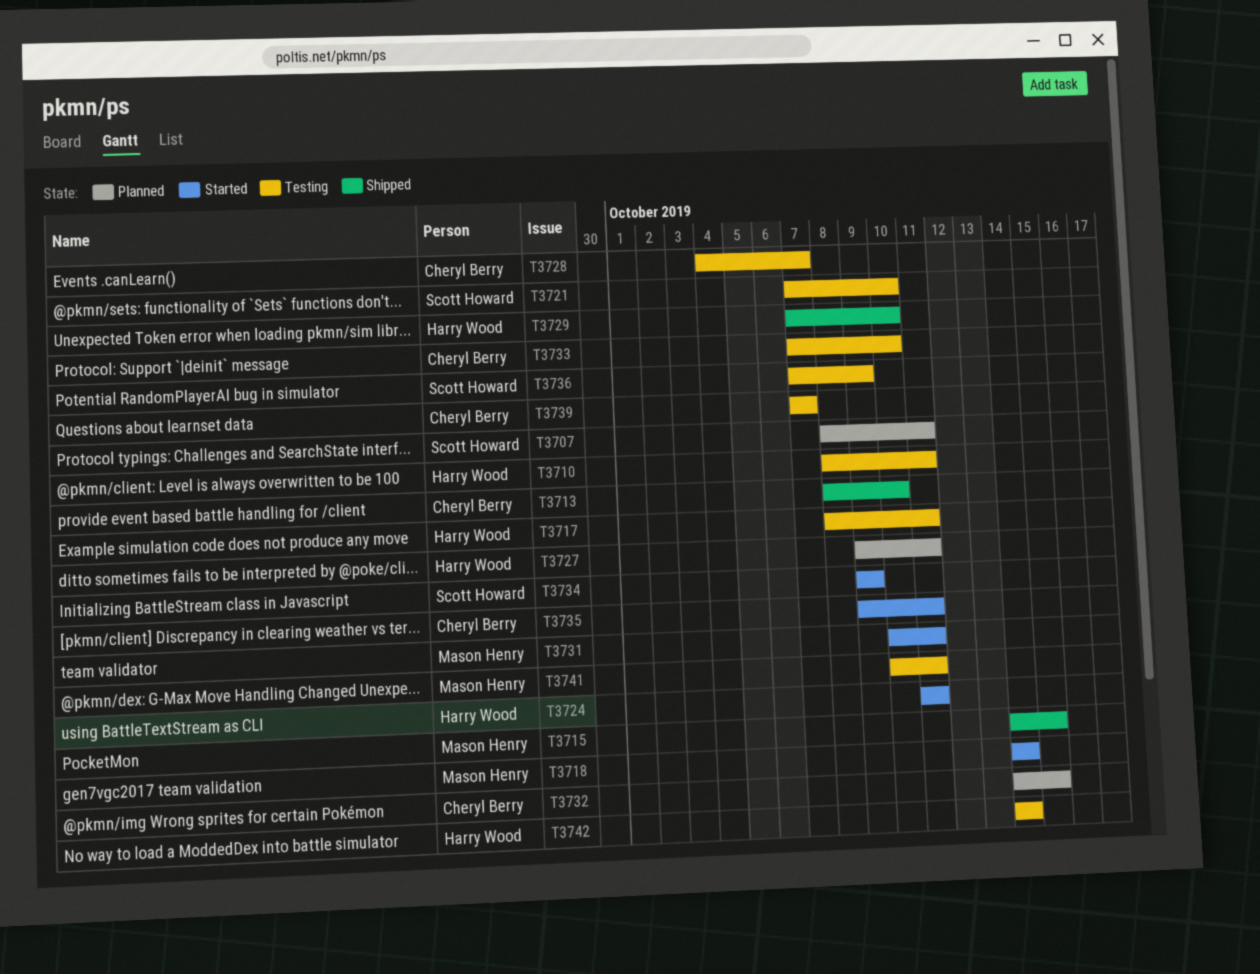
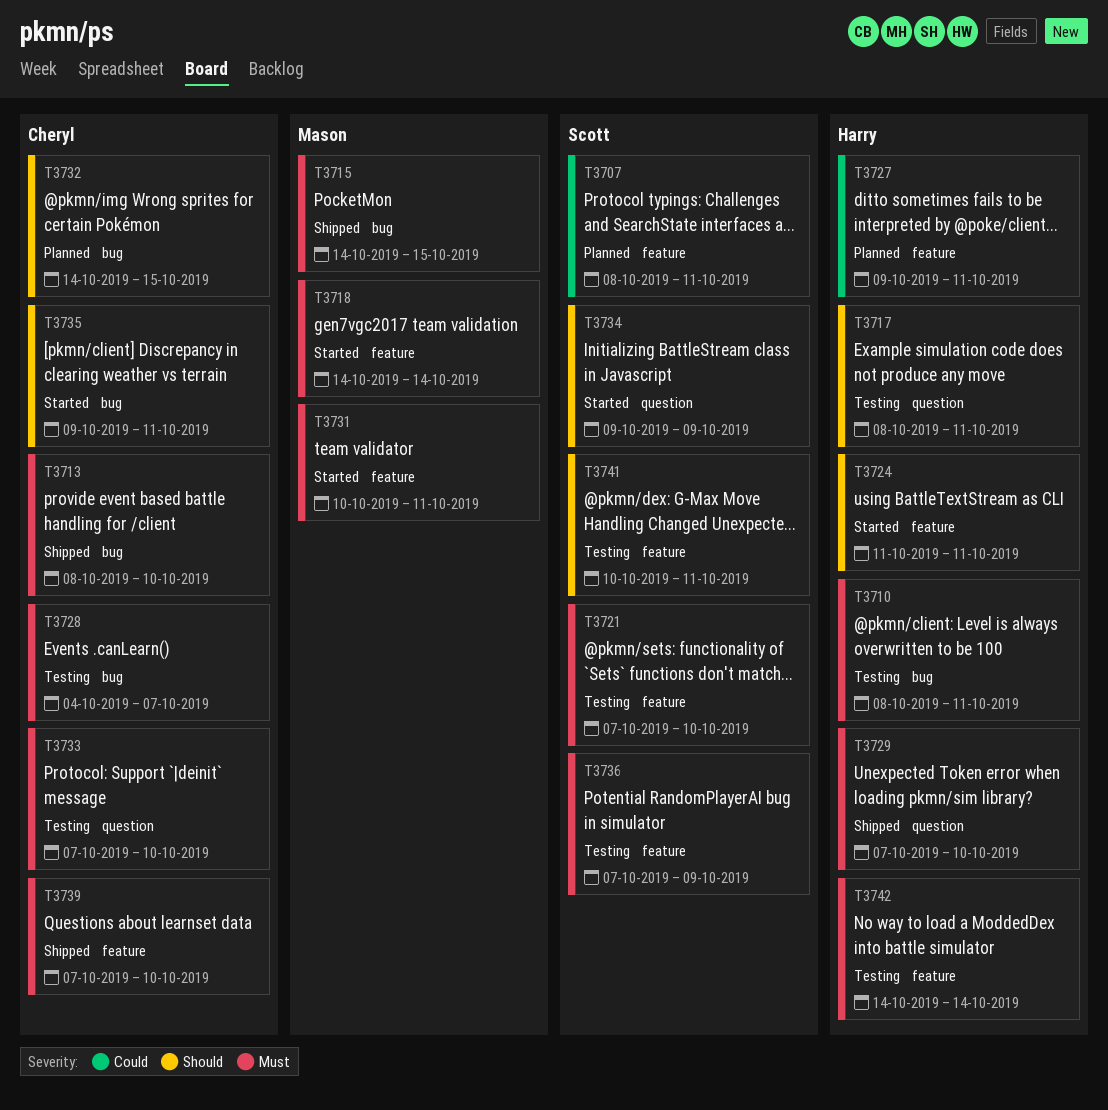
T3739, status: Testing -> Shipped
T3739, due: Oct 7 -> Oct 10
T3741, owner: Mason Henry -> Scott Howard

